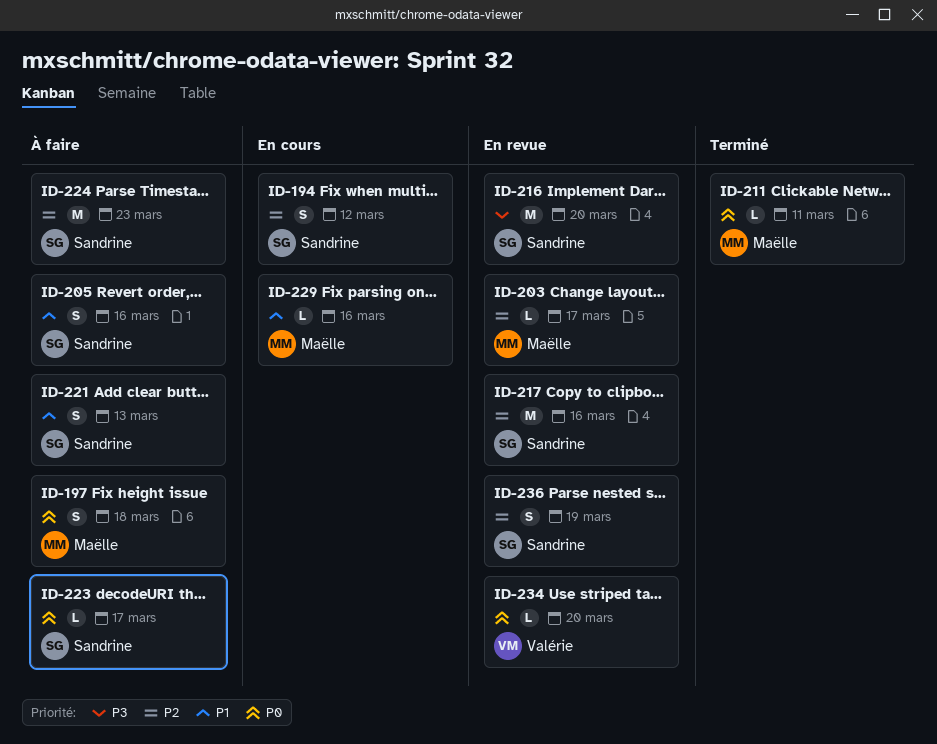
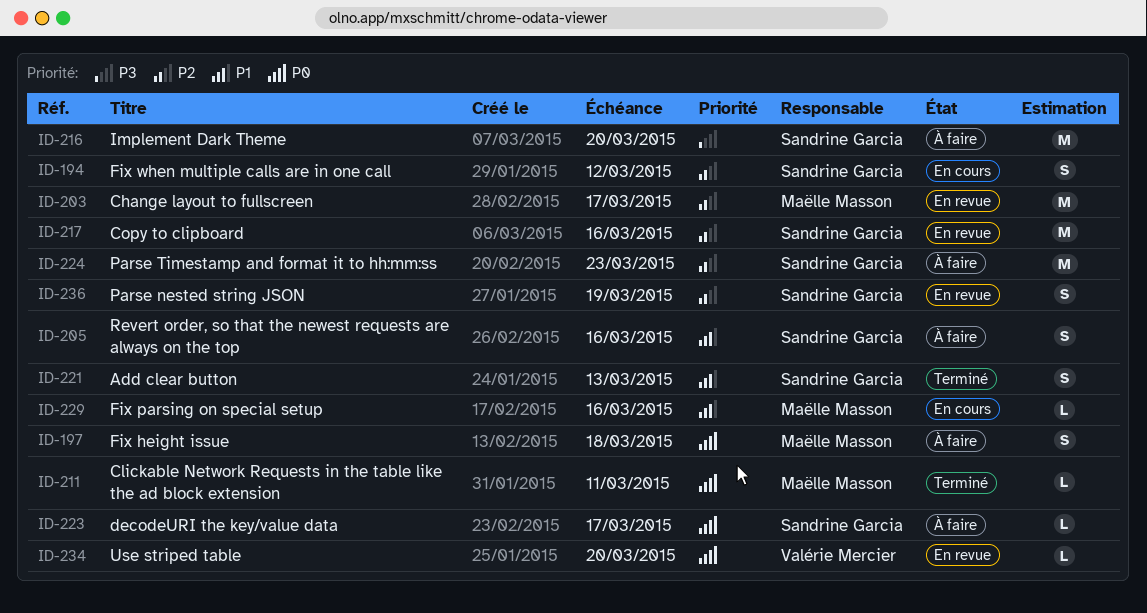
ID-203, estimate: L -> M
ID-216, status: En revue -> À faire
ID-221, status: À faire -> Terminé

